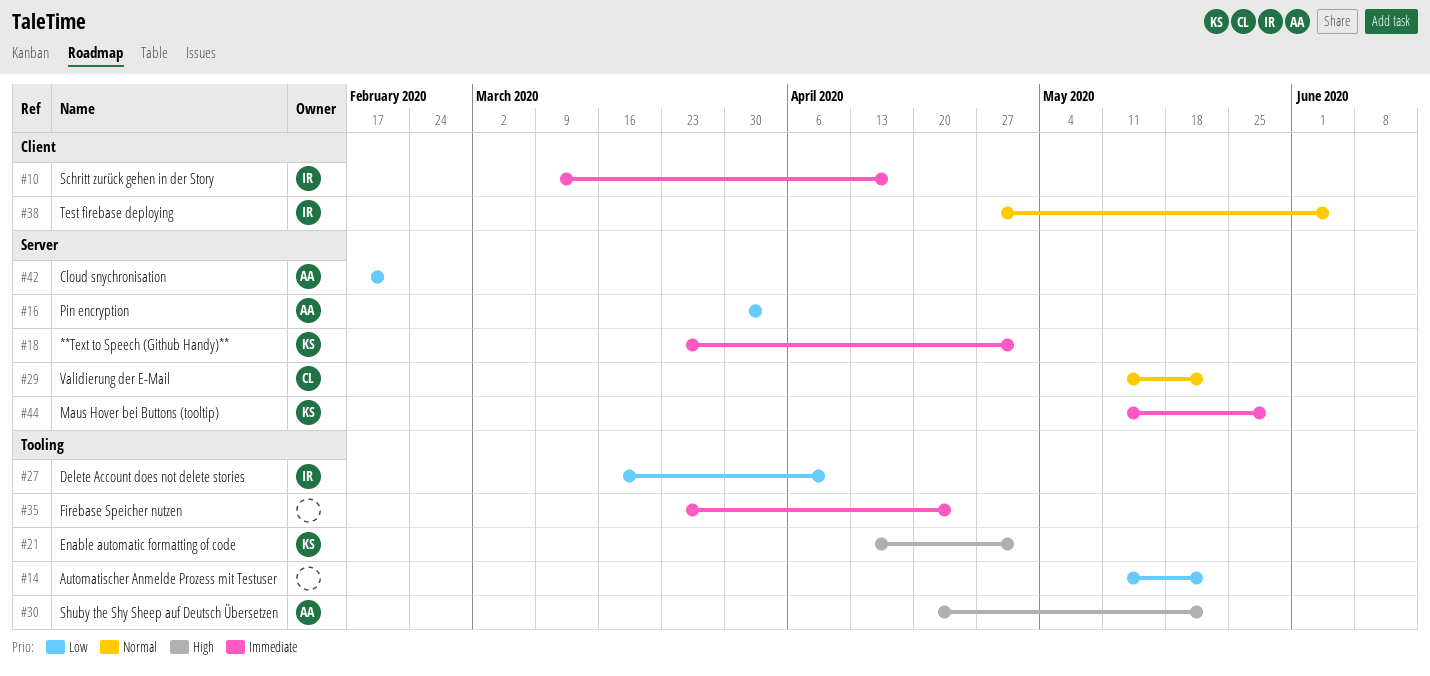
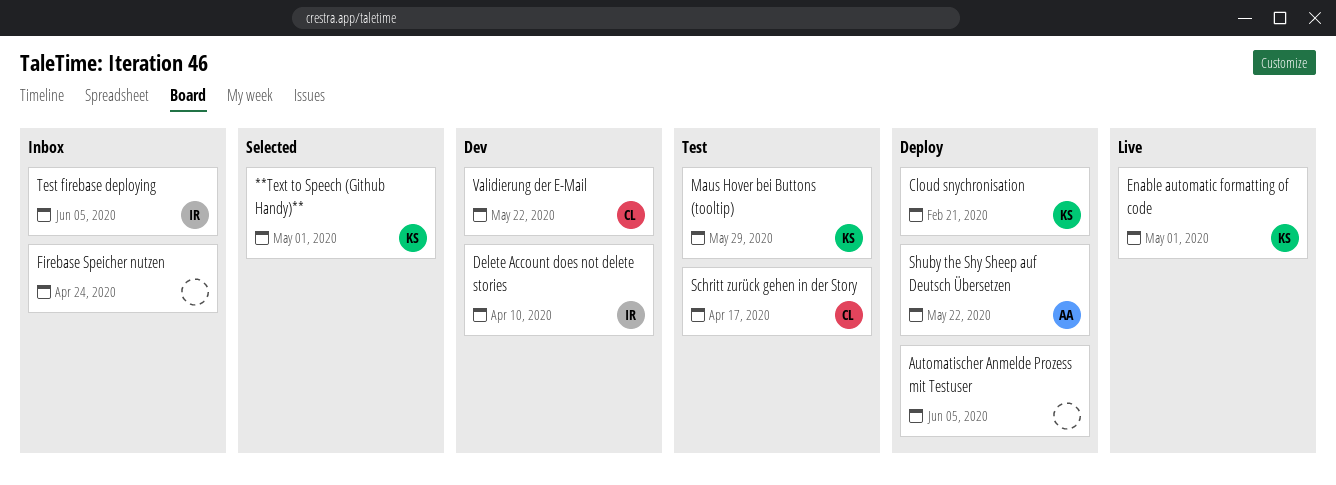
Automatischer Anmelde Prozess mit Testuser, due: May 22 -> Jun 5
Cloud snychronisation, owner: AA -> KS
Pin encryption: present -> none
Schritt zurück gehen in der Story, owner: IR -> CL

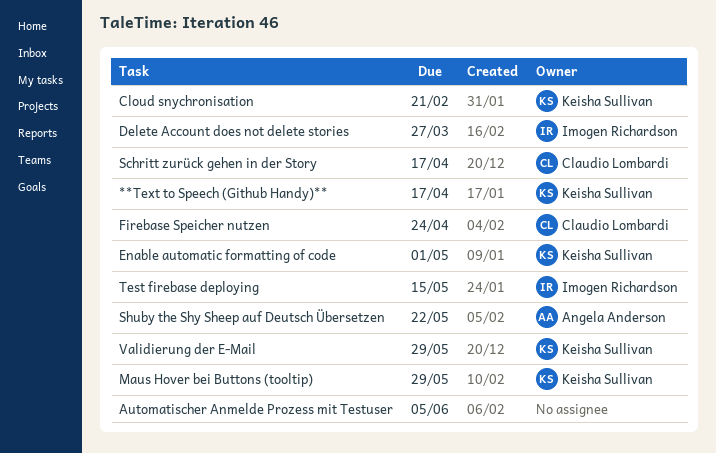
**Text to Speech (Github Handy)**, due: May 1 -> Apr 17
Delete Account does not delete stories, due: Apr 10 -> Mar 27
Firebase Speicher nutzen, owner: none -> Claudio Lombardi
Test firebase deploying, due: Jun 5 -> May 15
Validierung der E-Mail, owner: Claudio Lombardi -> Keisha Sullivan
Validierung der E-Mail, due: May 22 -> May 29

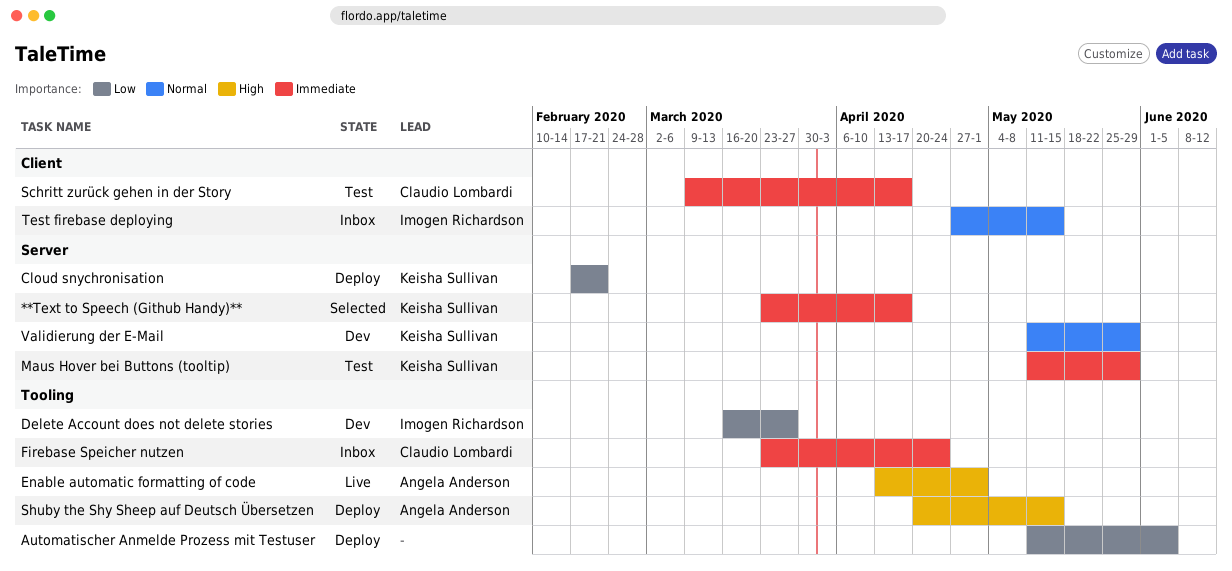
Enable automatic formatting of code, owner: Keisha Sullivan -> Angela Anderson
Shuby the Shy Sheep auf Deutsch Übersetzen, due: May 22 -> May 15

